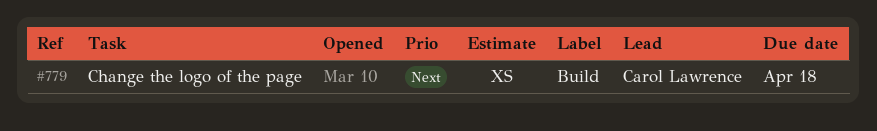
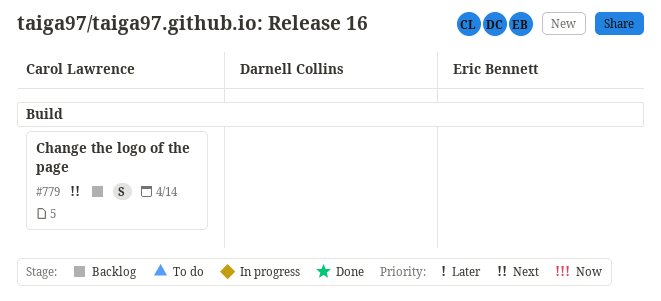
#779, estimate: XS -> S
#779, due: Apr 18 -> Apr 14

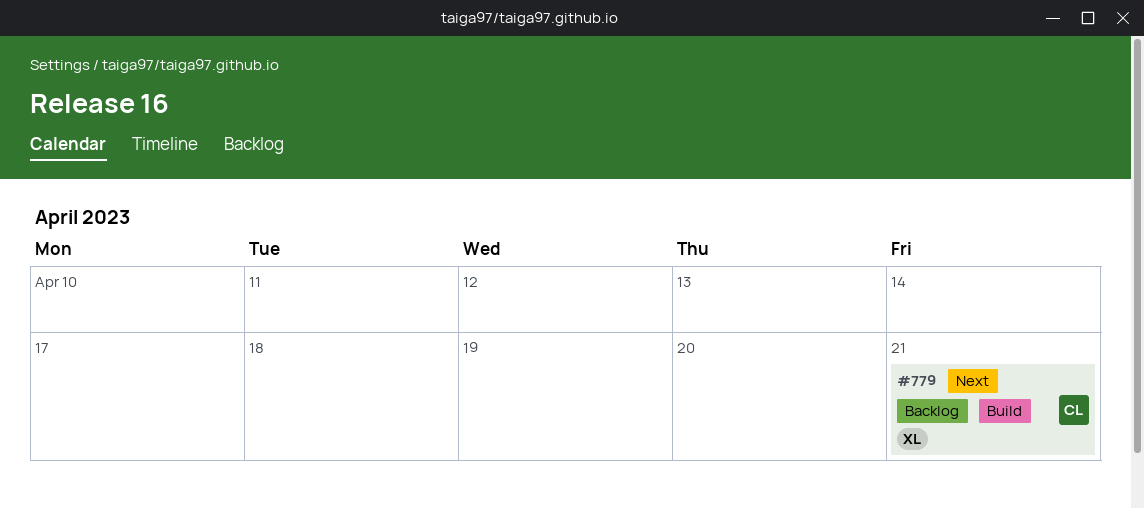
#779, estimate: S -> XL
#779, due: Apr 14 -> Apr 21

